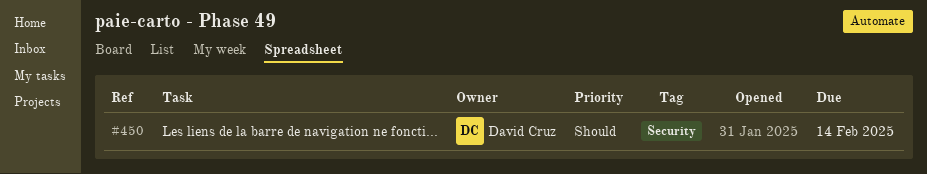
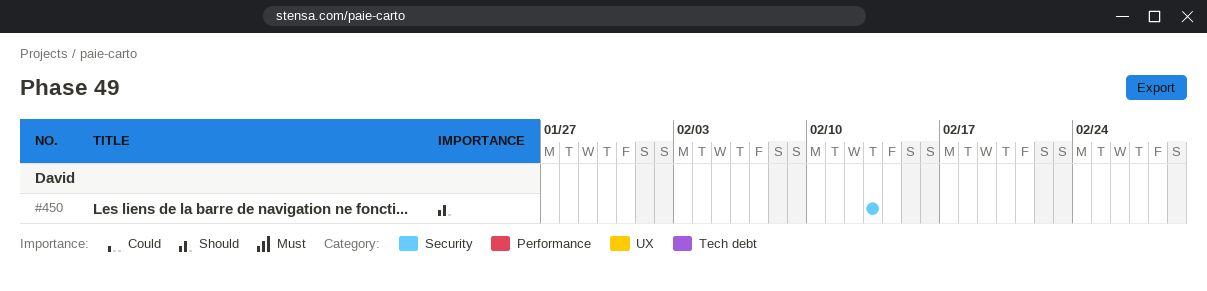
#450, due: Feb 14 -> Feb 13

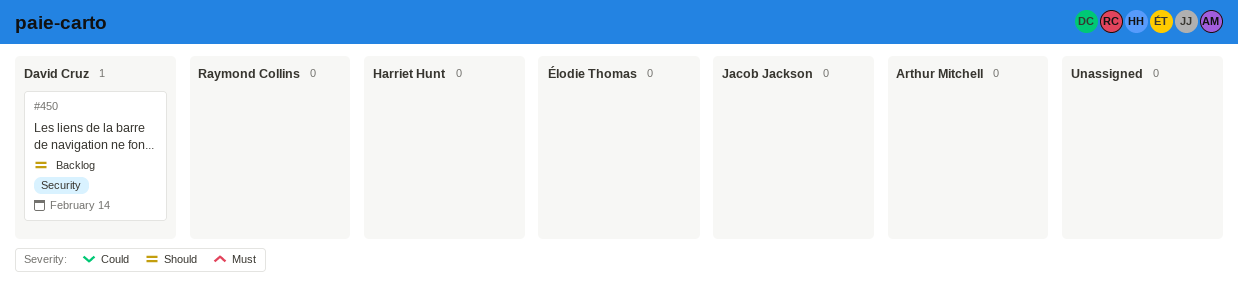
#450, due: Feb 13 -> Feb 14

